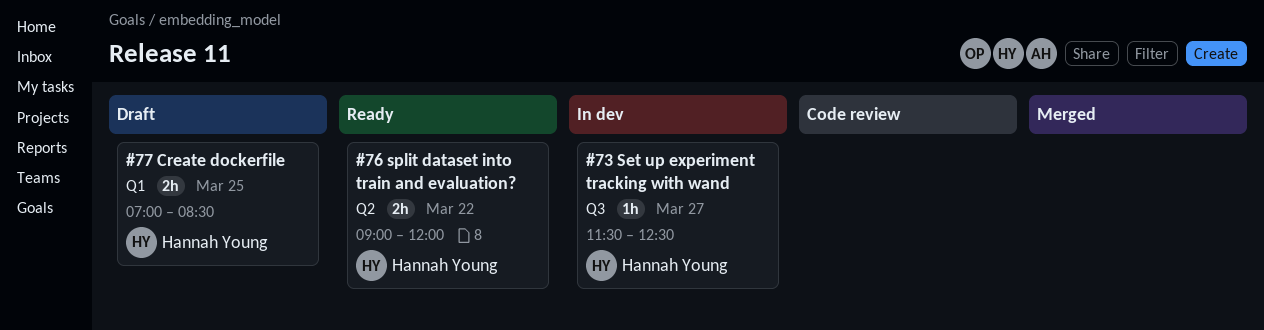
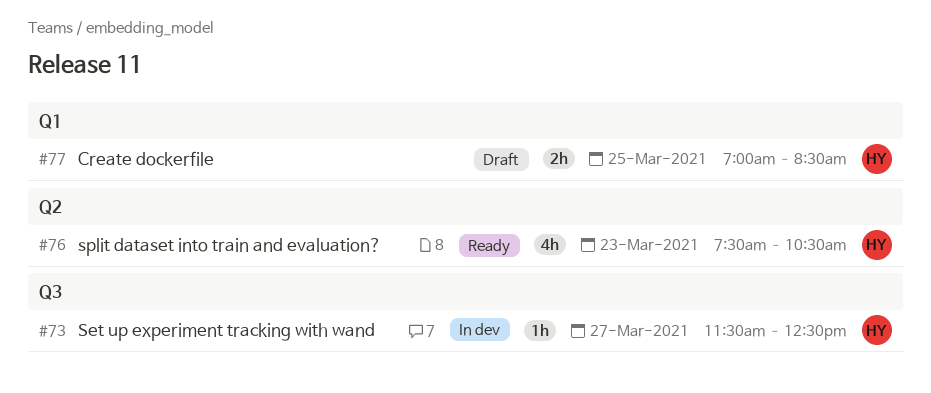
#76, estimate: 2h -> 4h
#76, day: Mar 22 -> Mar 23
#76, begins: 09:00 -> 07:30
#76, ends: 12:00 -> 10:30

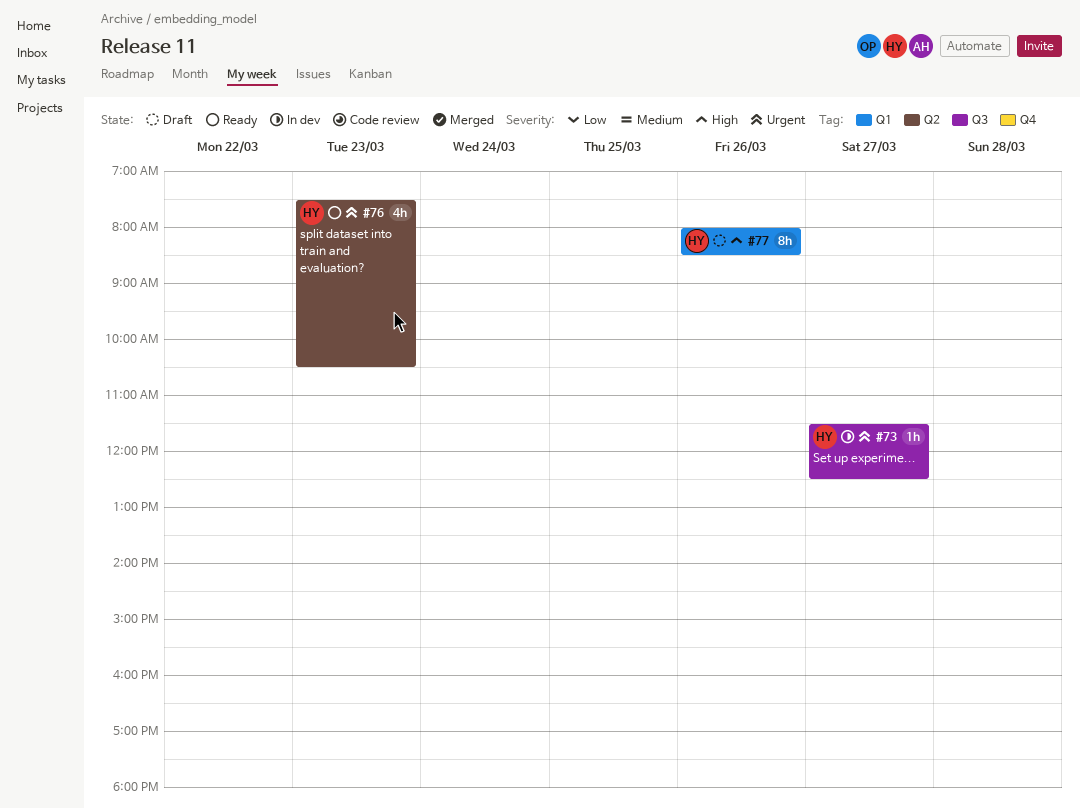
#77, estimate: 2h -> 8h
#77, day: Mar 25 -> Mar 26
#77, begins: 07:00 -> 08:00

